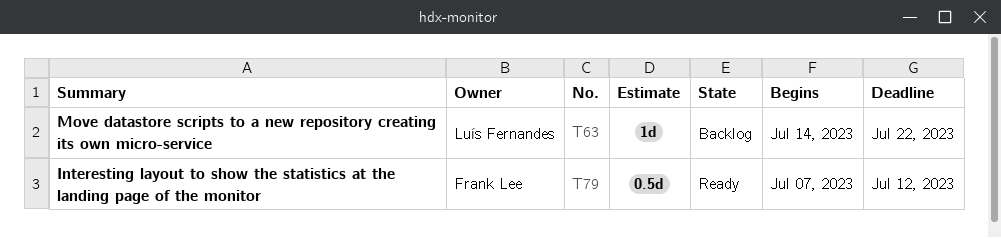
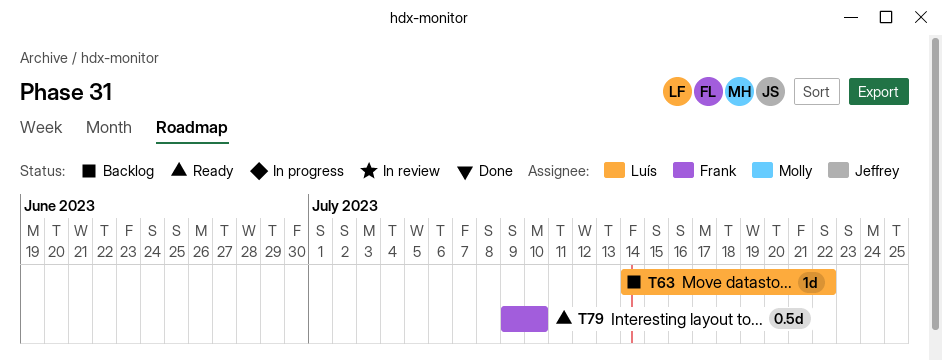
T79, start: Jul 7 -> Jul 9
T79, due: Jul 12 -> Jul 10

